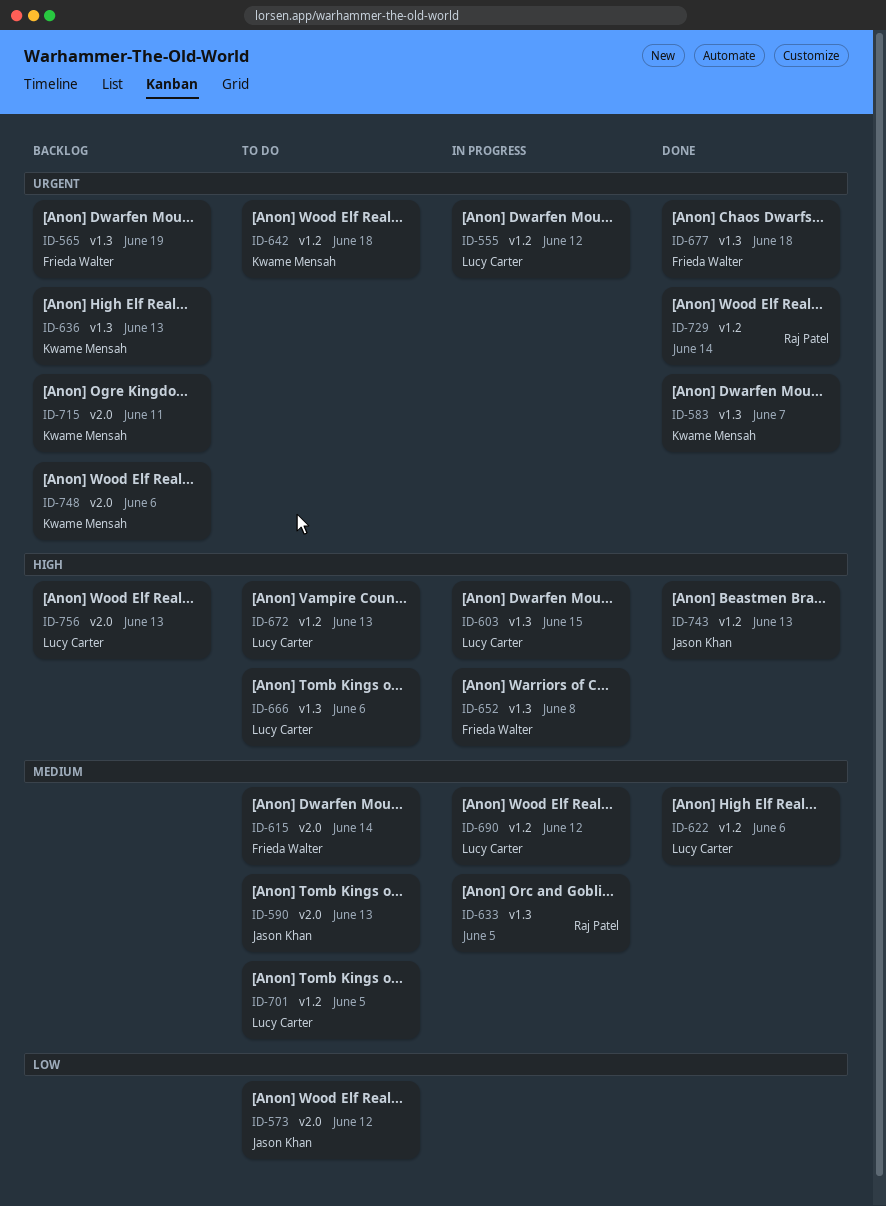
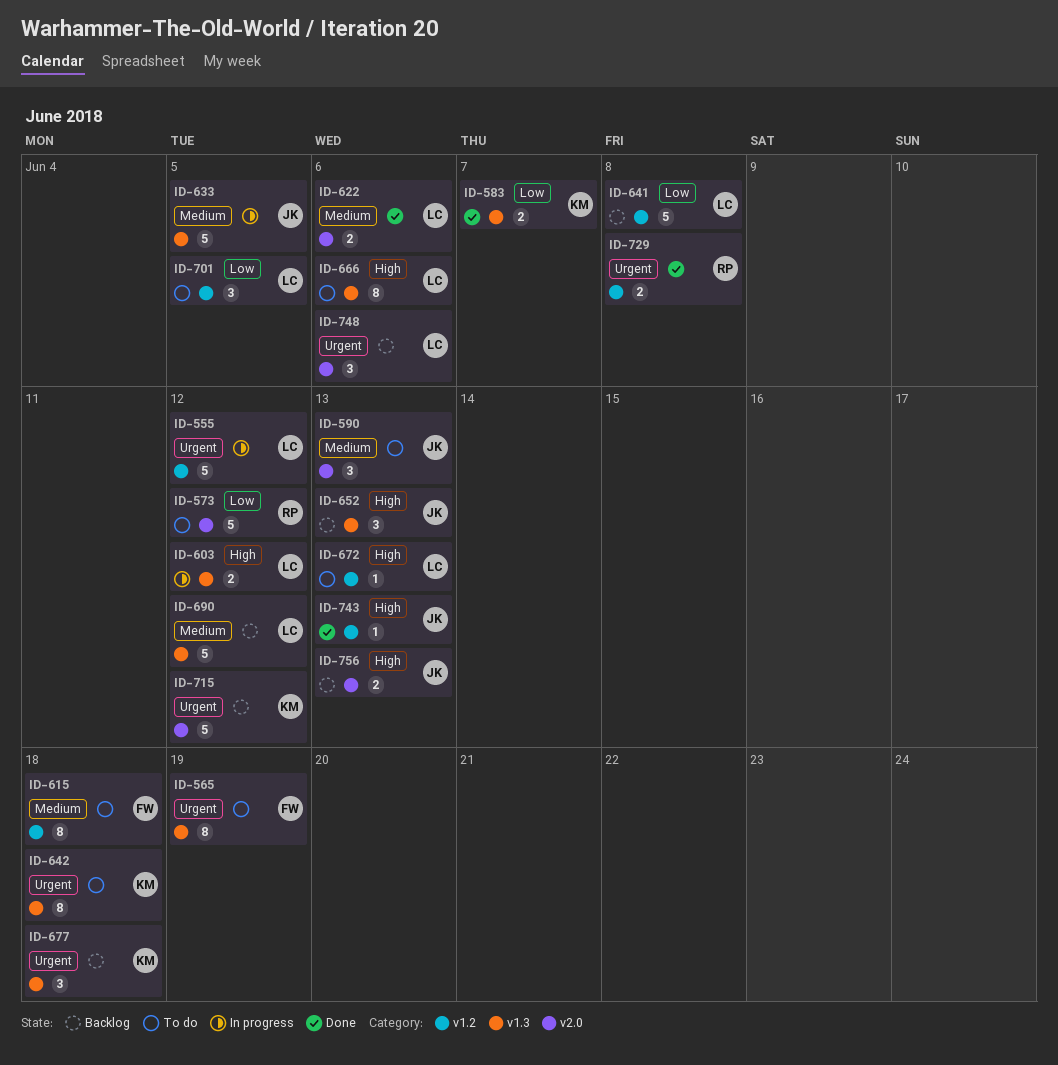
ID-565, status: Backlog -> To do
ID-573, owner: Jason Khan -> Raj Patel
ID-583, priority: Urgent -> Low
ID-603, due: Jun 15 -> Jun 12
ID-615, label: v2.0 -> v1.2
ID-615, due: Jun 14 -> Jun 18
ID-622, label: v1.2 -> v2.0
ID-633, owner: Raj Patel -> Jason Khan
ID-636: present -> none
ID-641: none -> present
ID-642, label: v1.2 -> v1.3
ID-652, status: In progress -> Backlog
ID-652, owner: Frieda Walter -> Jason Khan
ID-652, due: Jun 8 -> Jun 13
ID-677, status: Done -> Backlog
ID-677, owner: Frieda Walter -> Kwame Mensah
ID-690, status: In progress -> Backlog
ID-690, label: v1.2 -> v1.3
ID-701, priority: Medium -> Low
ID-715, due: Jun 11 -> Jun 12
ID-729, due: Jun 14 -> Jun 8
ID-748, owner: Kwame Mensah -> Lucy Carter
ID-756, owner: Lucy Carter -> Jason Khan

